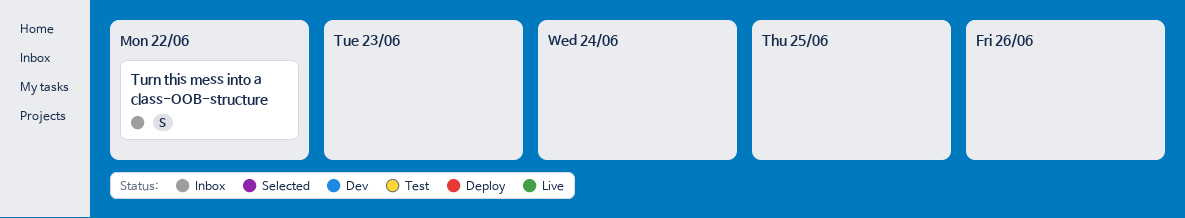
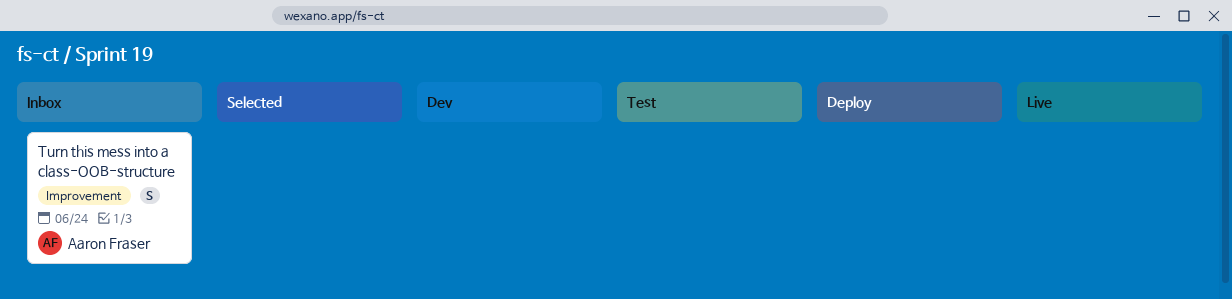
Turn this mess into a class-OOB-structure, due: Jun 22 -> Jun 24

